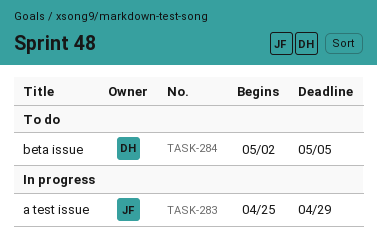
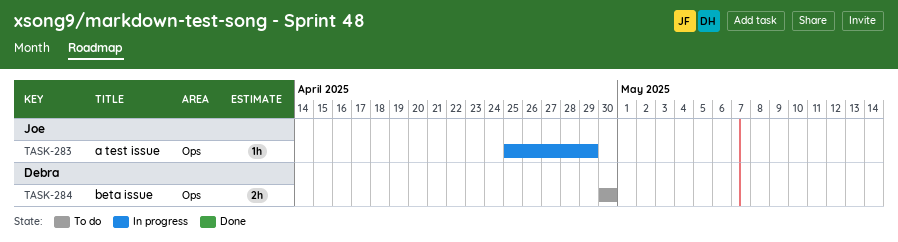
TASK-284, start: May 2 -> Apr 30
TASK-284, due: May 5 -> Apr 30

